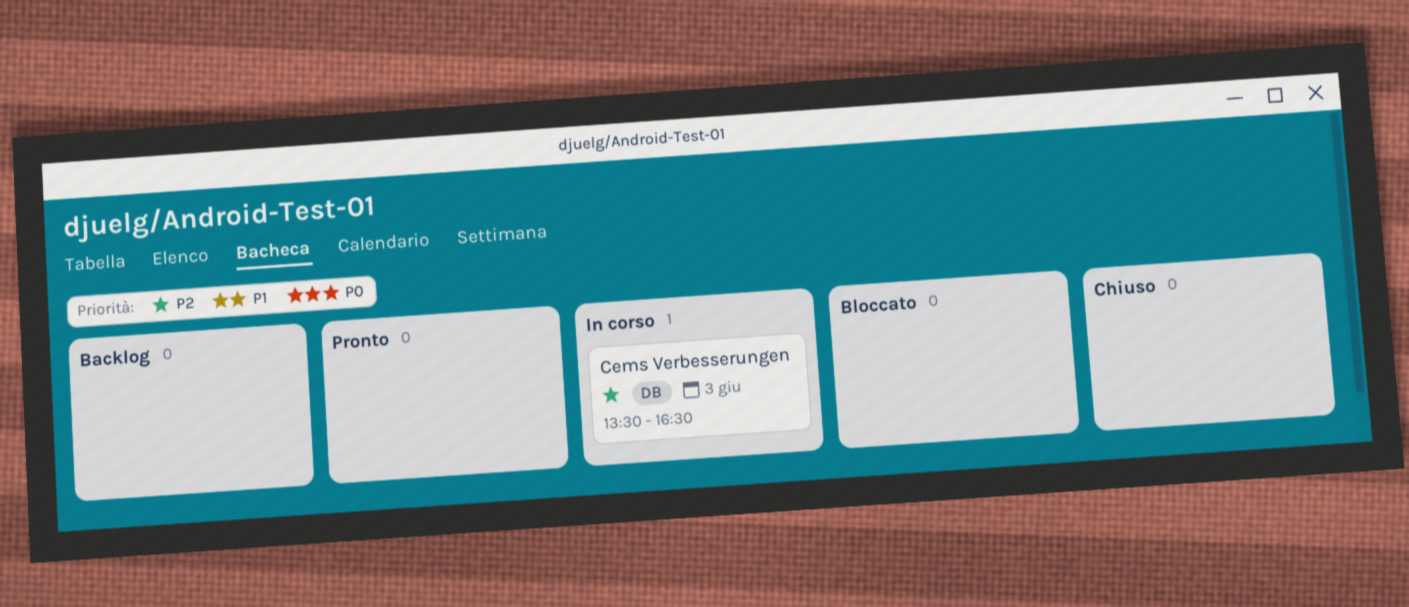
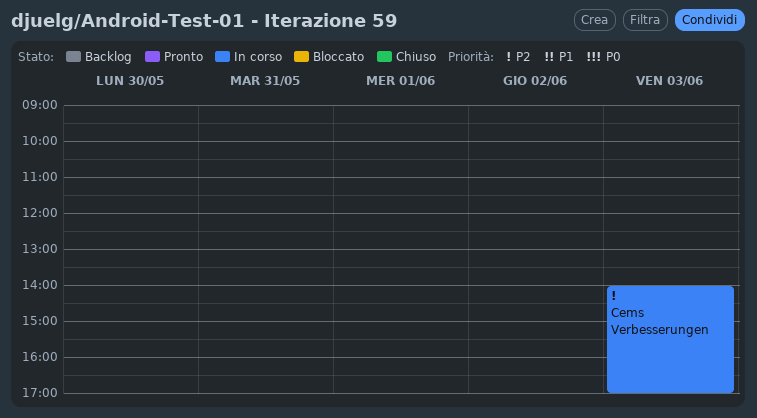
Cems Verbesserungen, begins: 13:30 -> 14:00
Cems Verbesserungen, ends: 16:30 -> 17:00

